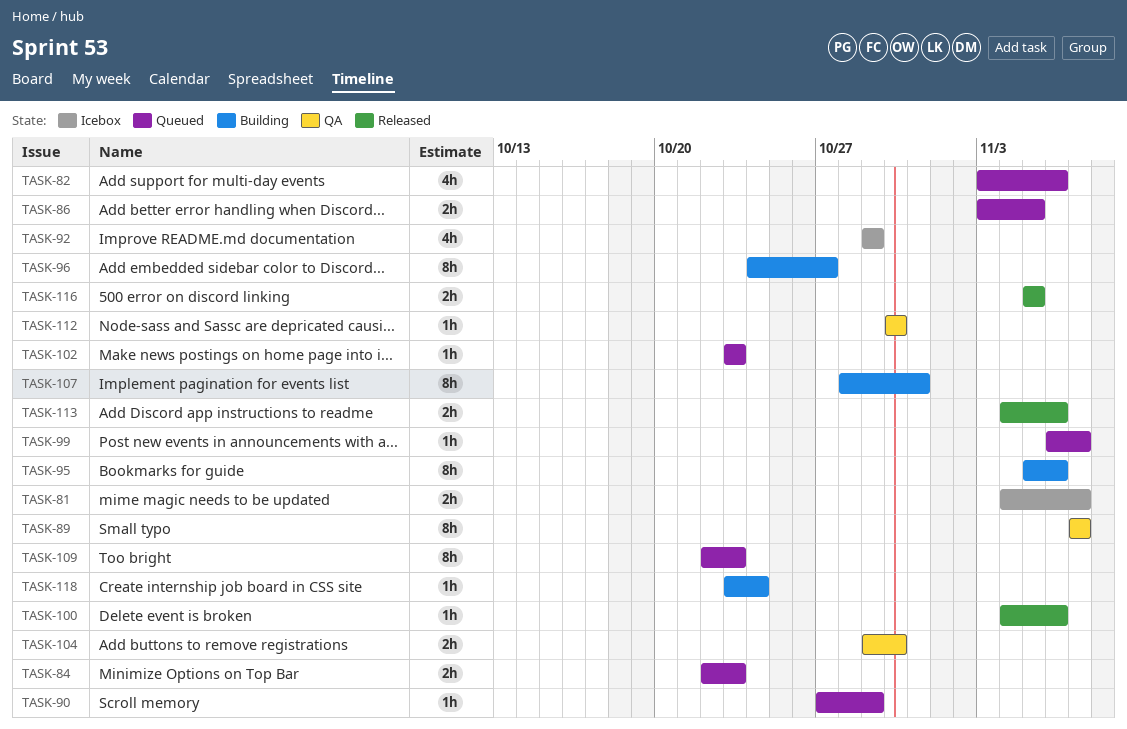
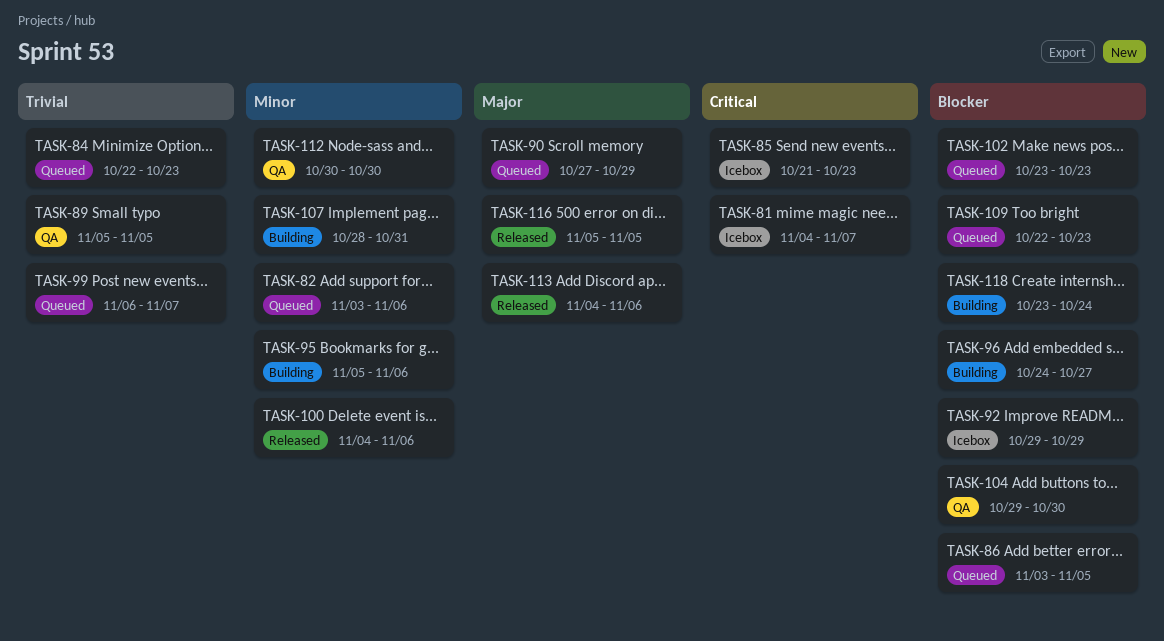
TASK-85: none -> present
TASK-89, start: Nov 7 -> Nov 5
TASK-89, due: Nov 7 -> Nov 5

